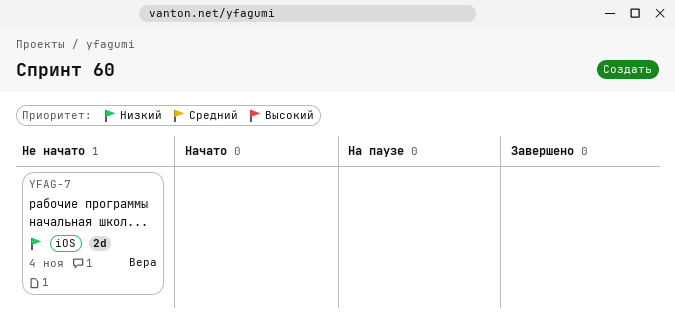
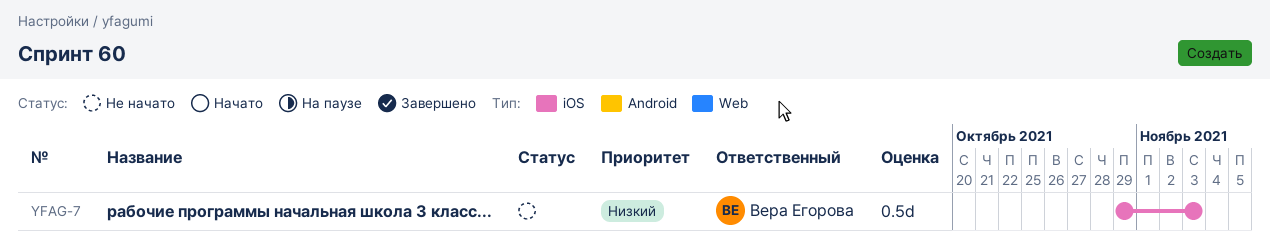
YFAG-7, estimate: 2d -> 0.5d
YFAG-7, due: Nov 4 -> Nov 3

